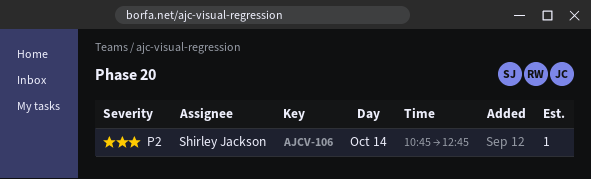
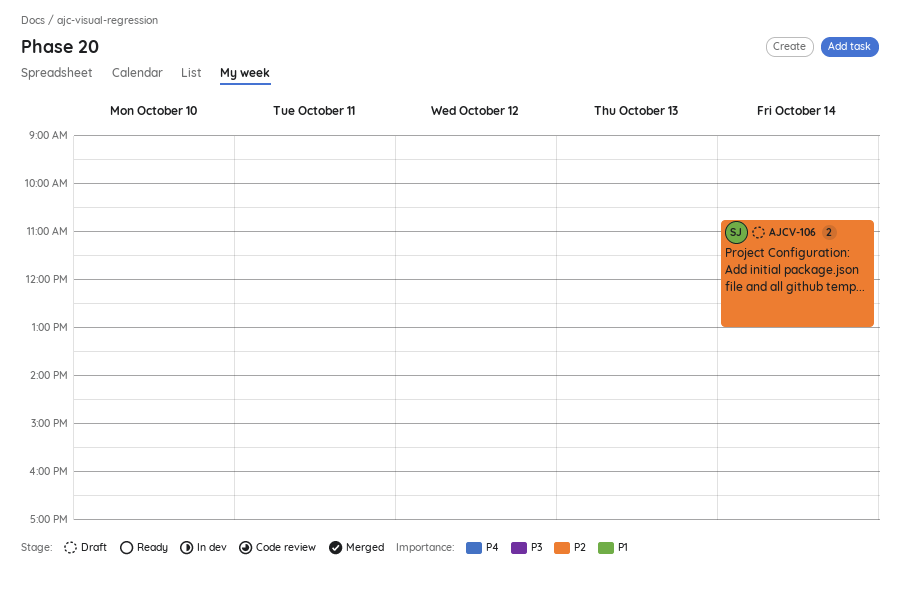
AJCV-106, estimate: 1 -> 2
AJCV-106, ends: 12:45 -> 13:00

